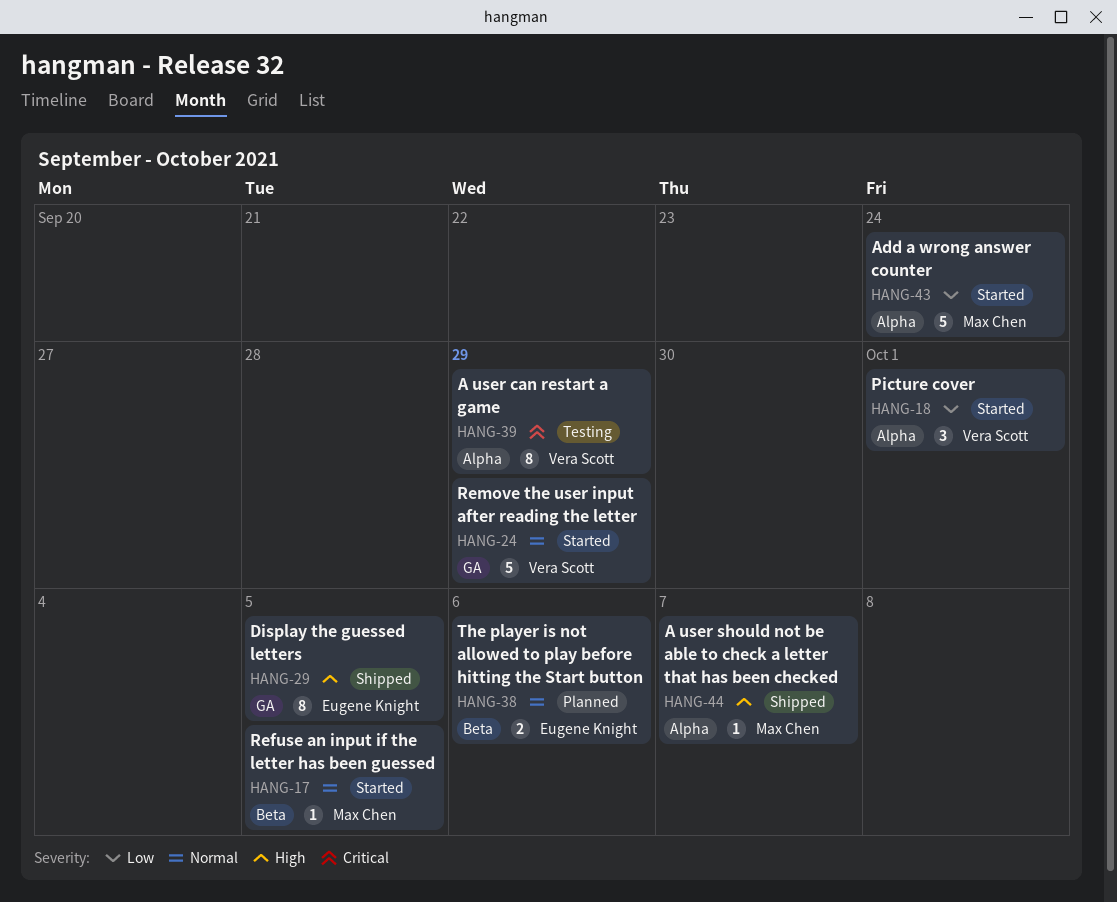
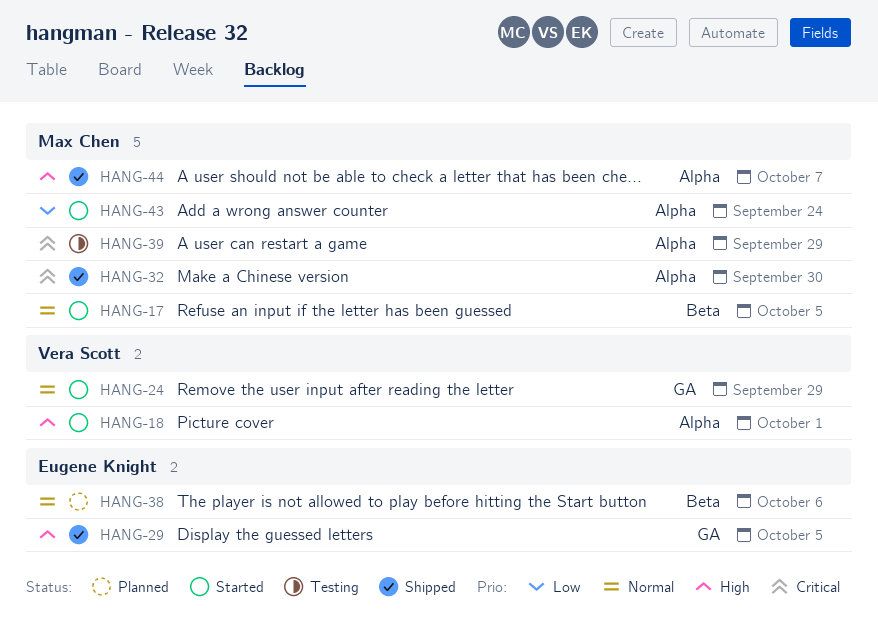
HANG-18, priority: Low -> High
HANG-32: none -> present
HANG-39, owner: Vera Scott -> Max Chen

